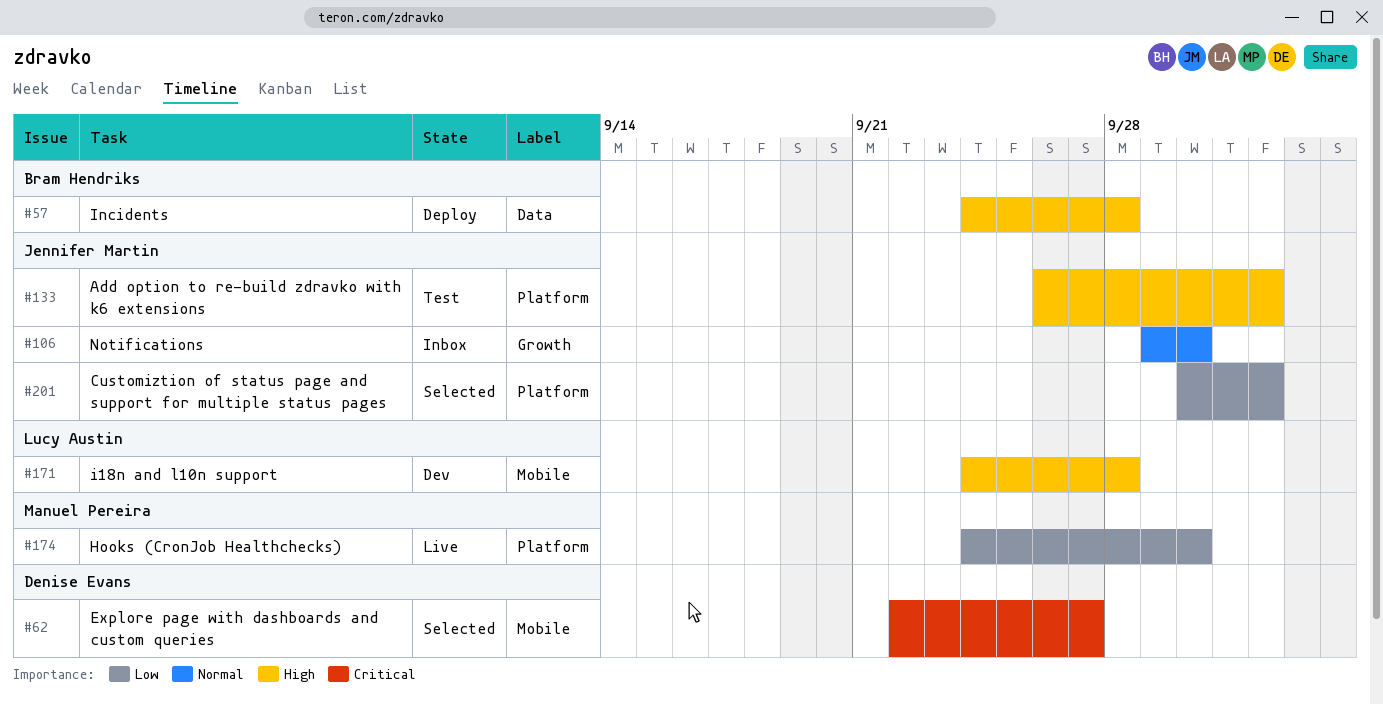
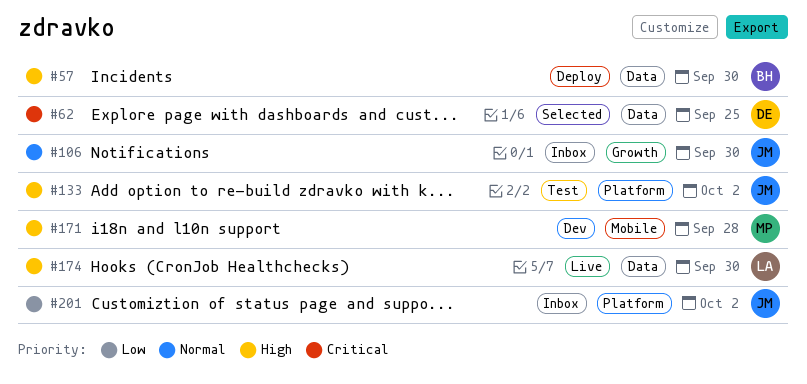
#57, due: Sep 28 -> Sep 30
#62, label: Mobile -> Data
#62, due: Sep 27 -> Sep 25
#171, owner: Lucy Austin -> Manuel Pereira
#174, owner: Manuel Pereira -> Lucy Austin
#174, priority: Low -> High
#174, label: Platform -> Data
#201, status: Selected -> Inbox

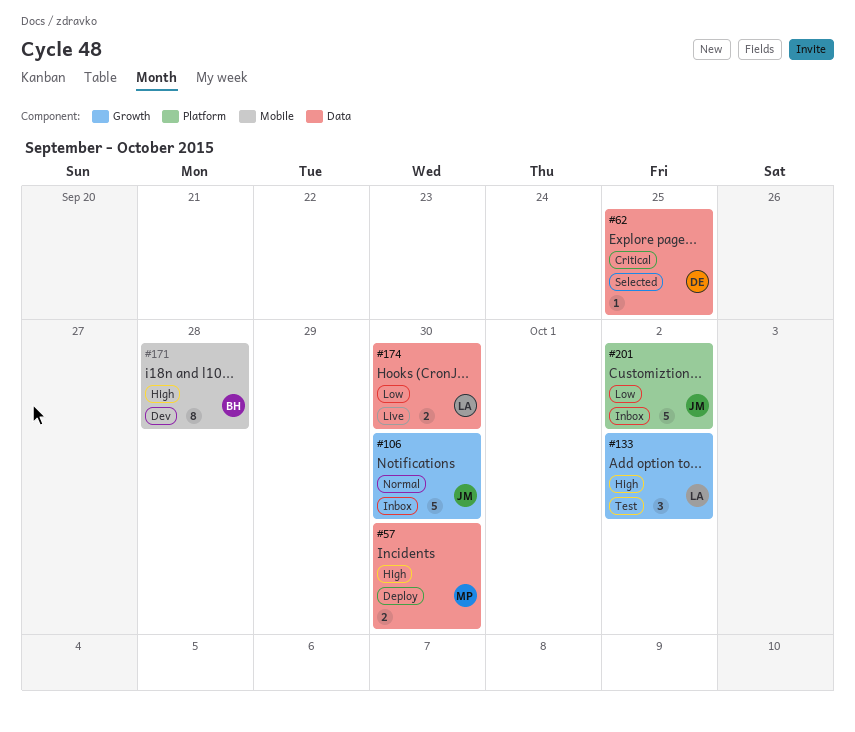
#57, owner: BH -> MP
#133, owner: JM -> LA
#133, label: Platform -> Growth
#171, owner: MP -> BH
#174, priority: High -> Low

